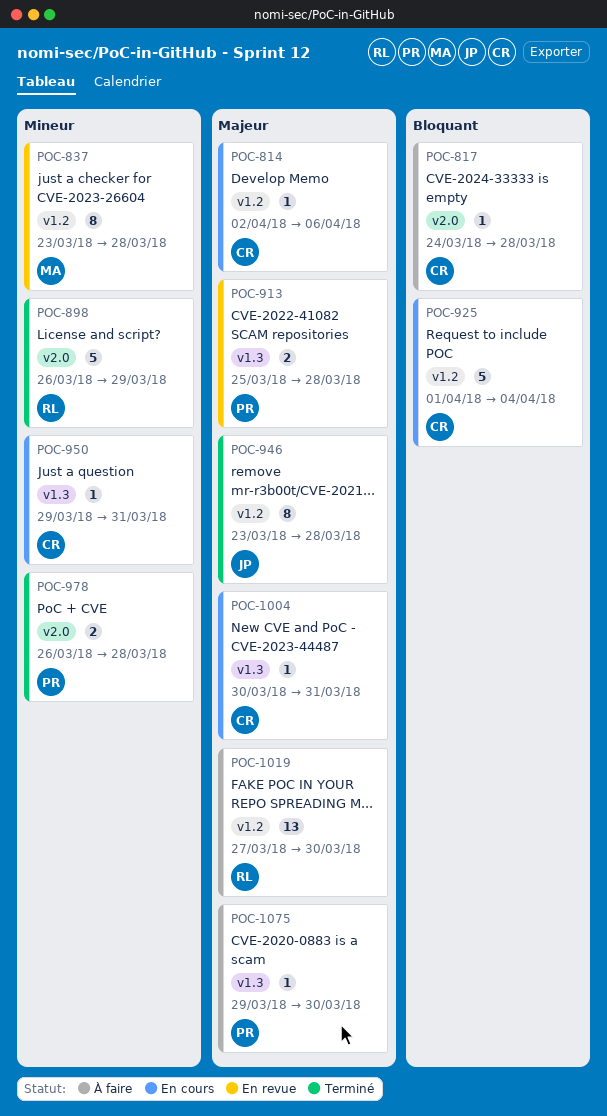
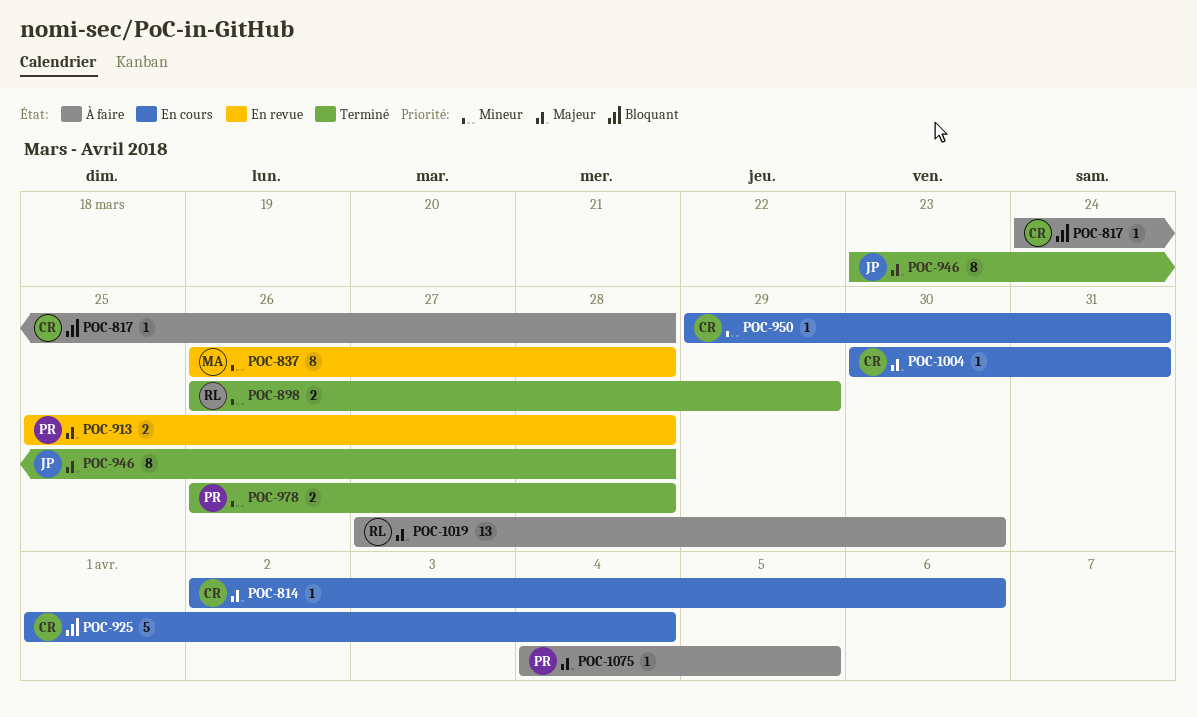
POC-837, start: Mar 23 -> Mar 26
POC-898, estimate: 5 -> 2
POC-1075, start: Mar 29 -> Apr 4
POC-1075, due: Mar 30 -> Apr 5

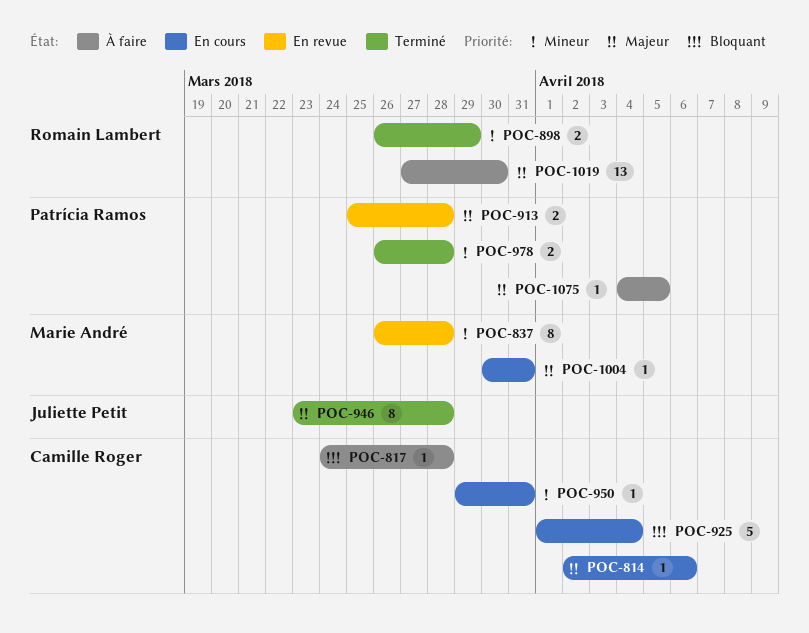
POC-1004, owner: Camille Roger -> Marie André

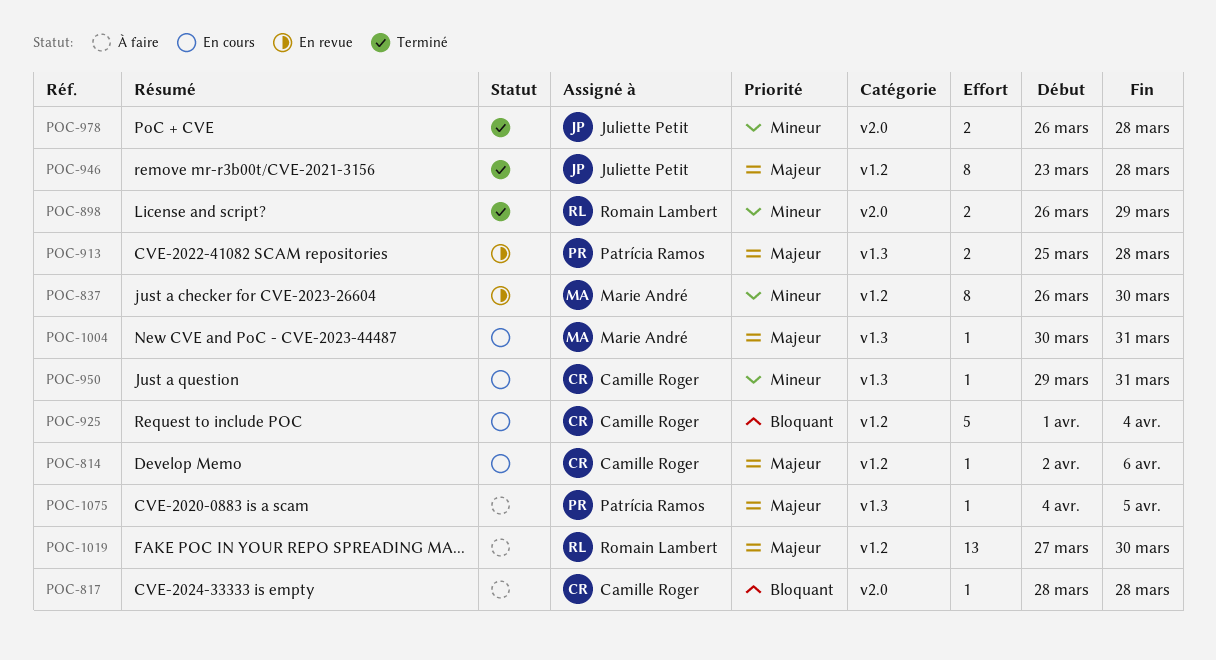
POC-817, start: Mar 24 -> Mar 28
POC-837, due: Mar 28 -> Mar 30
POC-978, owner: Patrícia Ramos -> Juliette Petit

